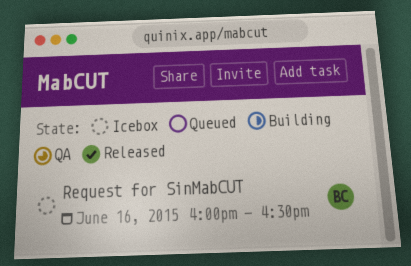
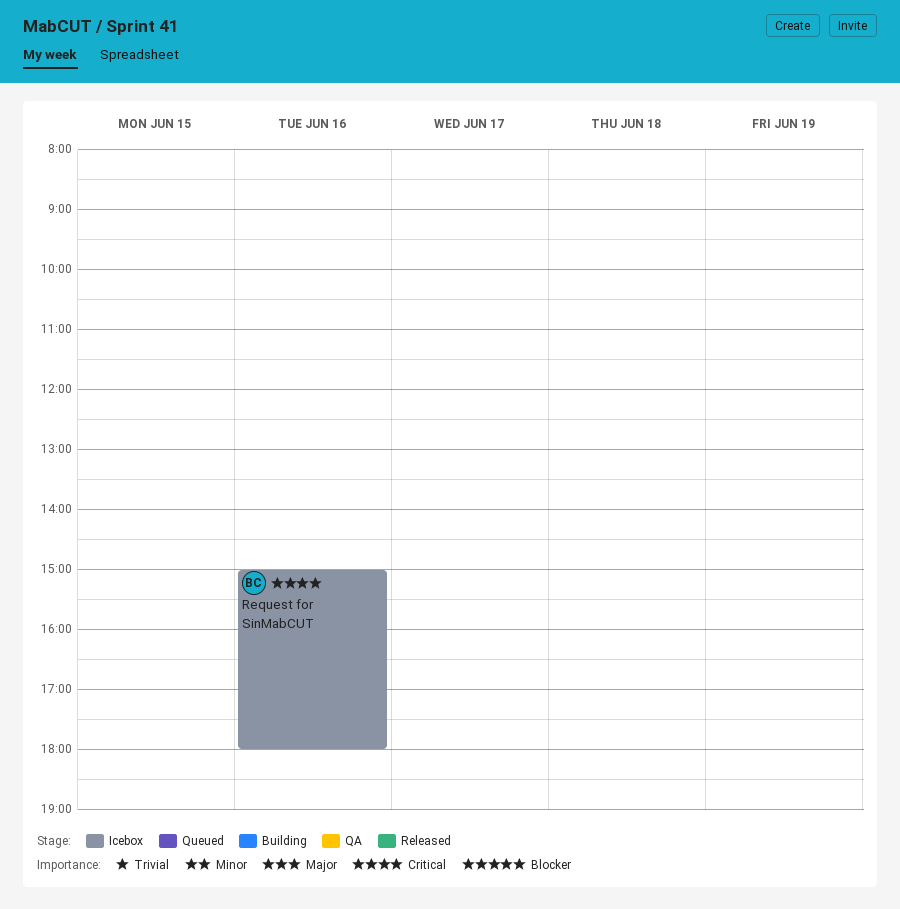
Request for SinMabCUT, begins: 16:00 -> 15:00
Request for SinMabCUT, ends: 16:30 -> 18:00

